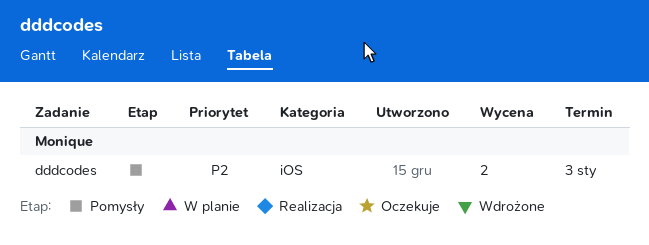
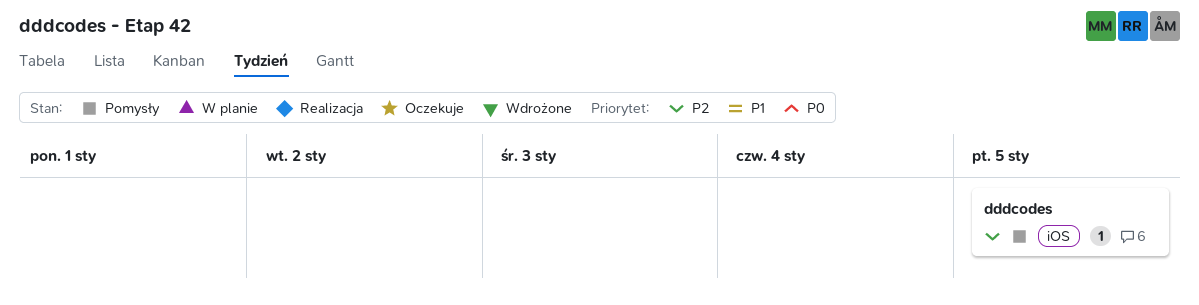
dddcodes, estimate: 2 -> 1
dddcodes, due: Jan 3 -> Jan 5

